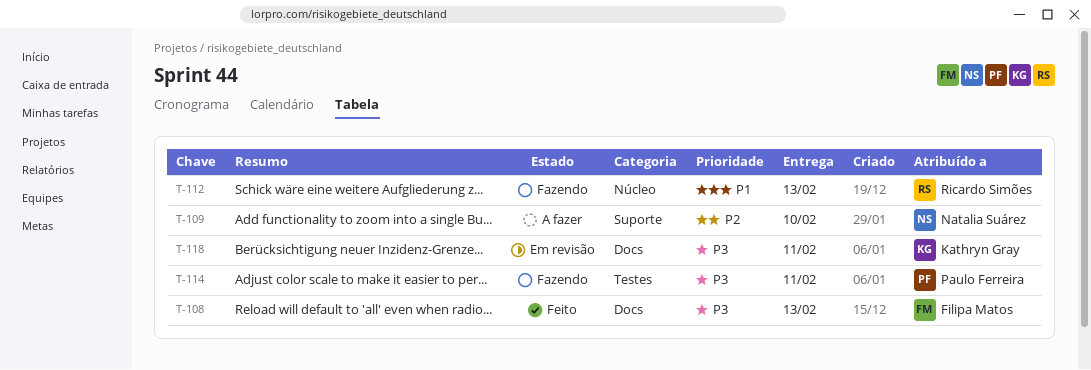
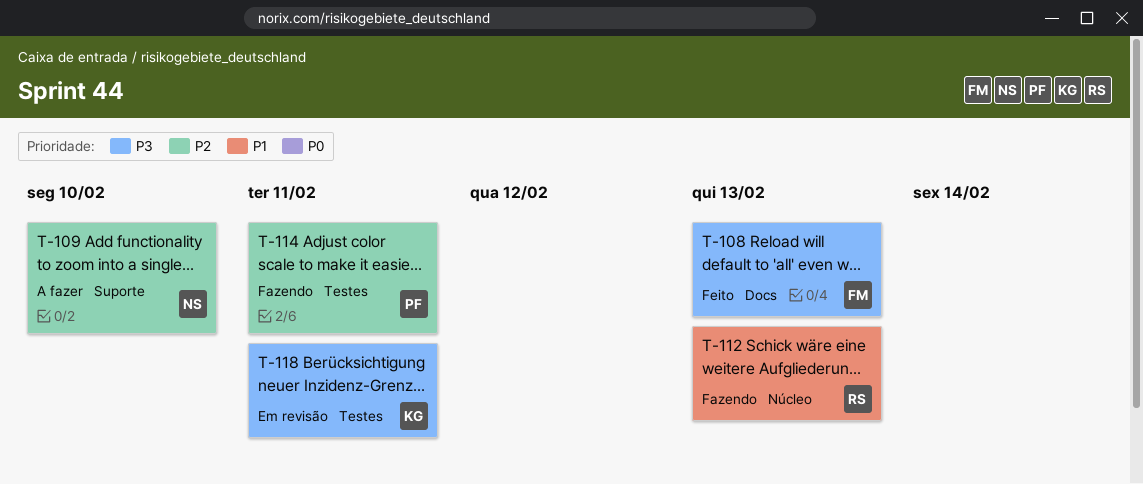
T-114, priority: P3 -> P2
T-118, label: Docs -> Testes

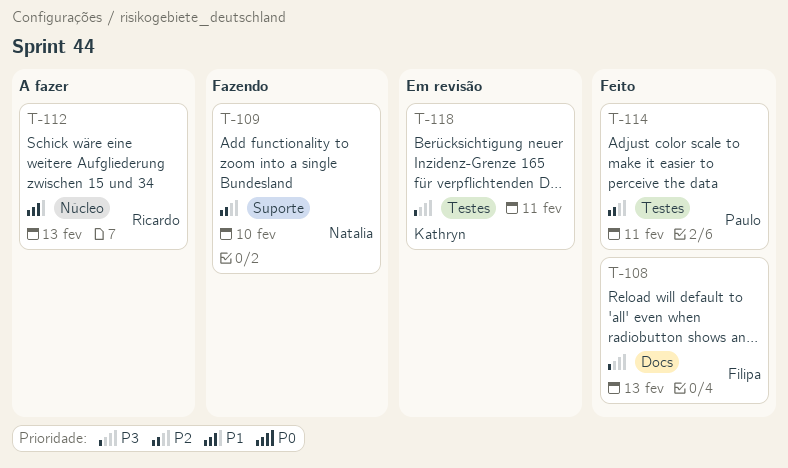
T-109, status: A fazer -> Fazendo
T-112, status: Fazendo -> A fazer
T-114, status: Fazendo -> Feito

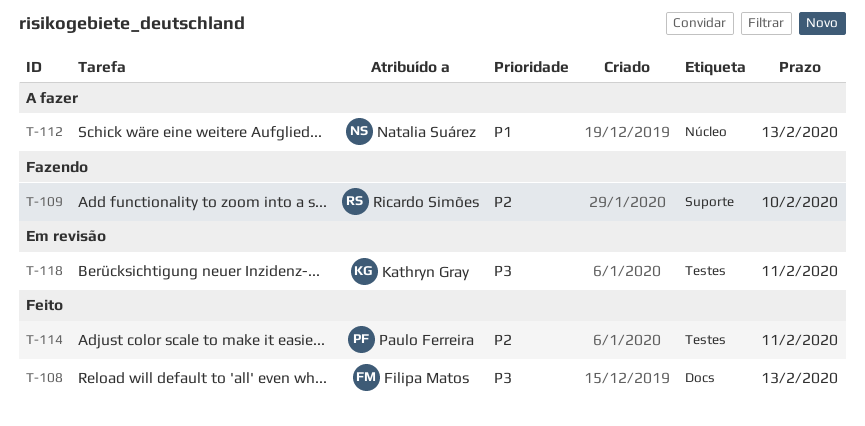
T-109, owner: Natalia Suárez -> Ricardo Simões
T-112, owner: Ricardo Simões -> Natalia Suárez

